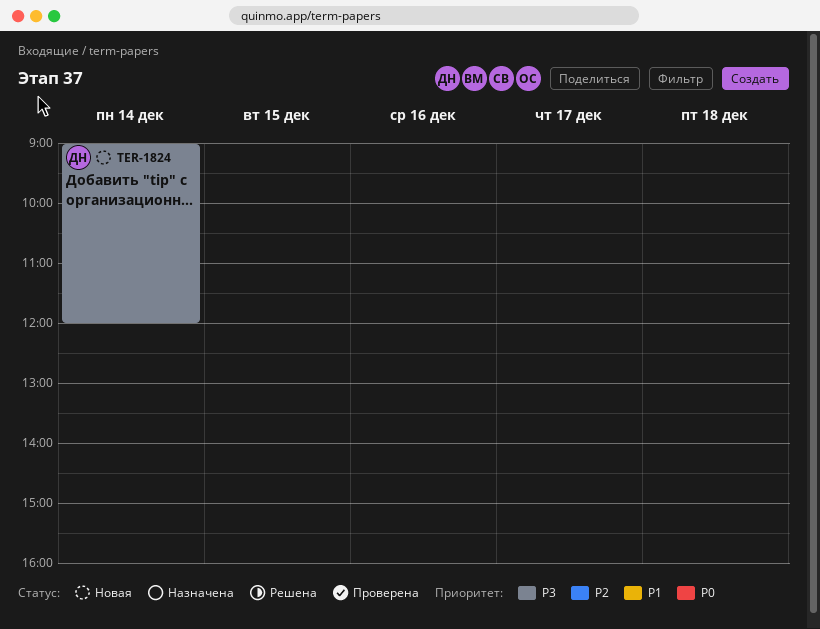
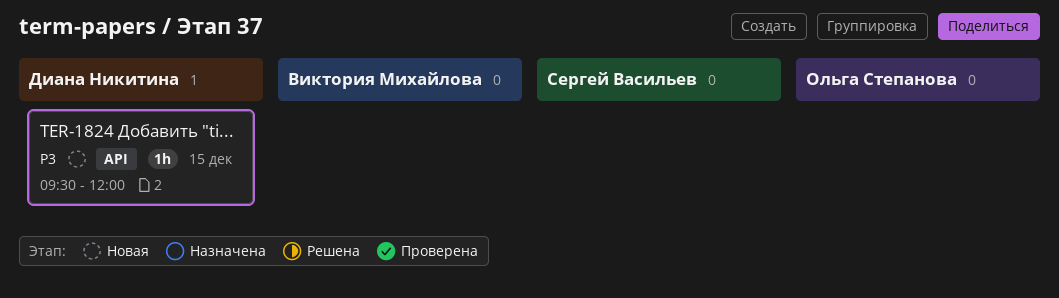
TER-1824, day: Dec 14 -> Dec 15
TER-1824, begins: 09:00 -> 09:30

